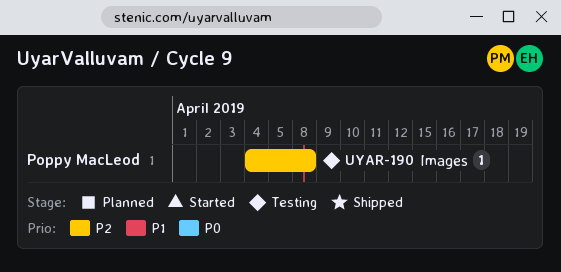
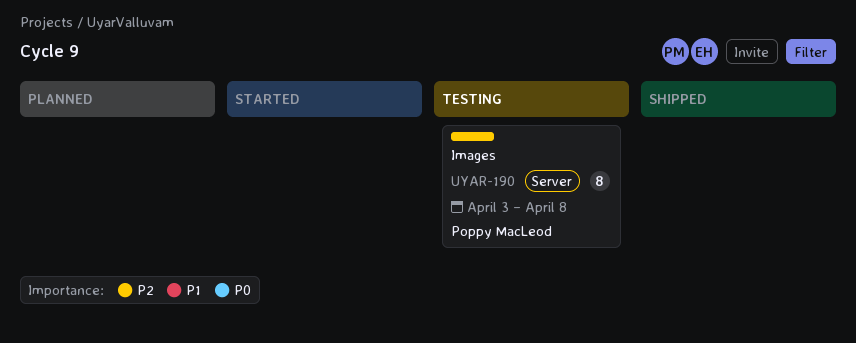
UYAR-190, estimate: 1 -> 8
UYAR-190, start: Apr 4 -> Apr 3

